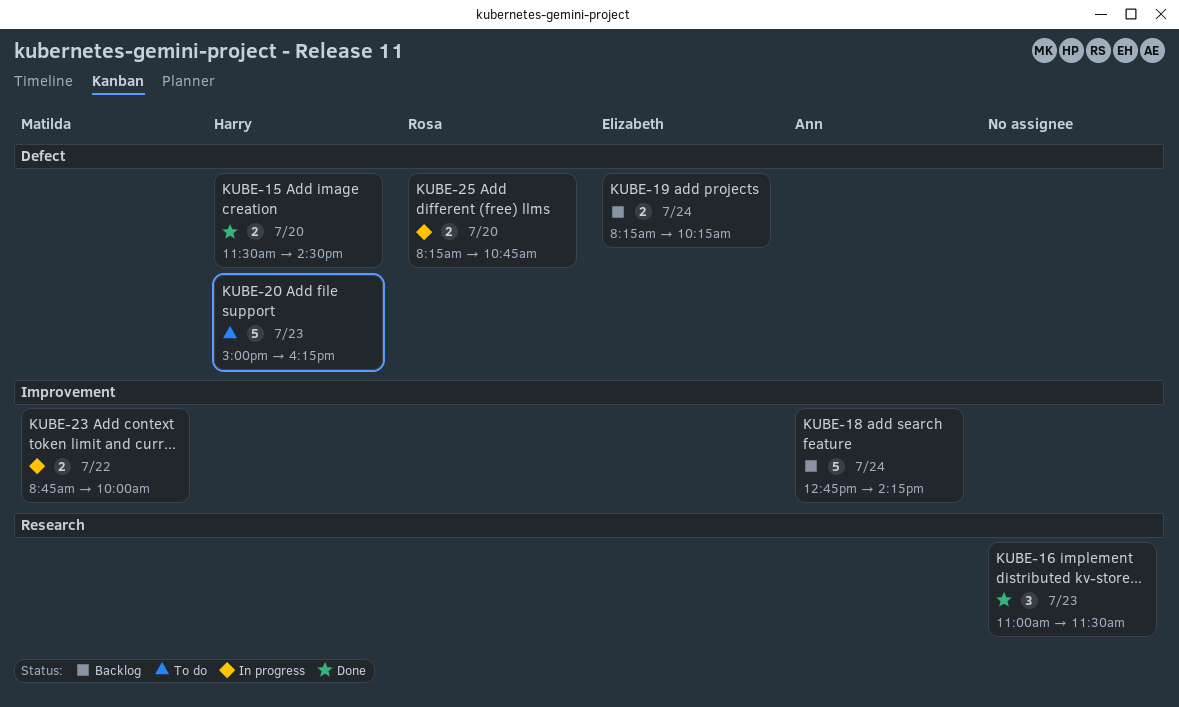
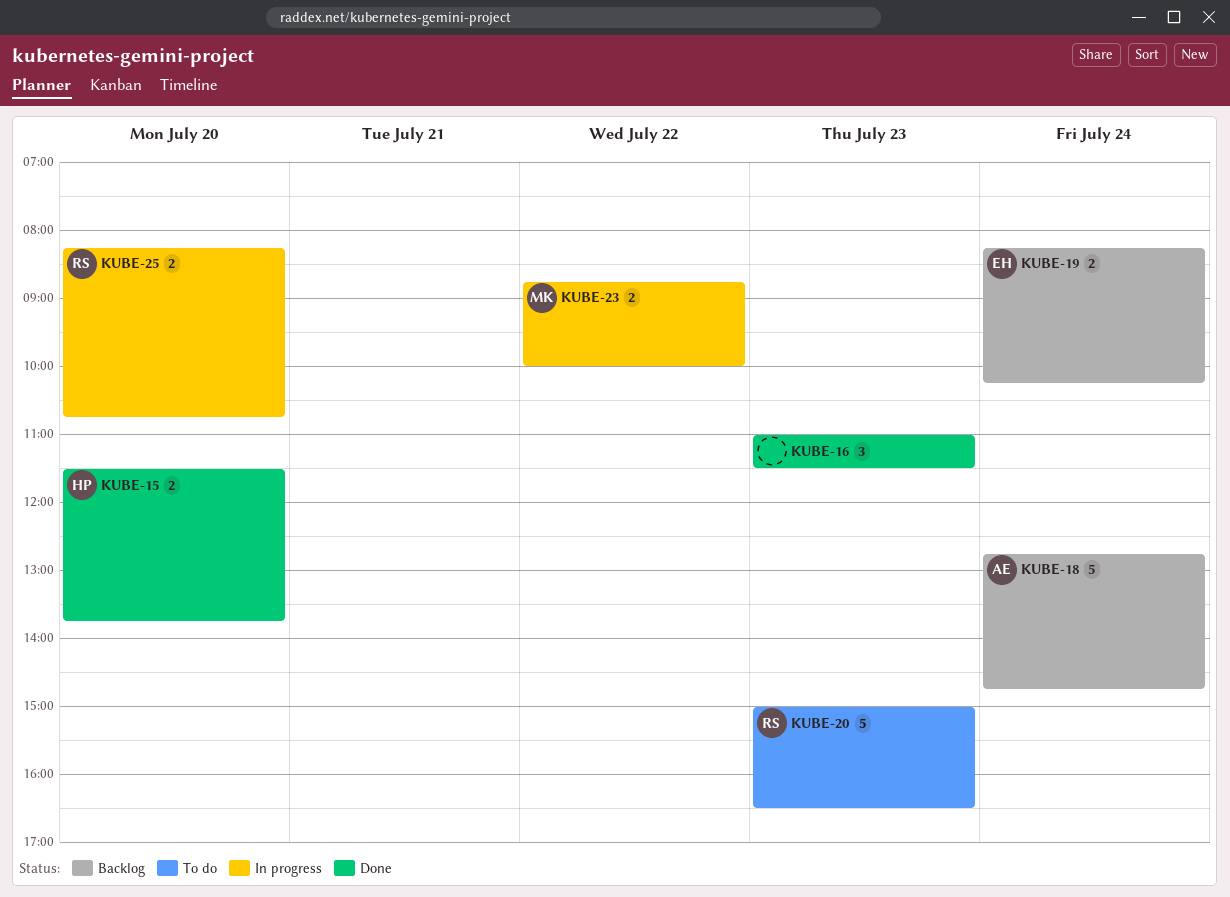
KUBE-15, ends: 14:30 -> 13:45
KUBE-18, ends: 14:15 -> 14:45
KUBE-20, owner: Harry -> Rosa
KUBE-20, ends: 16:15 -> 16:30

